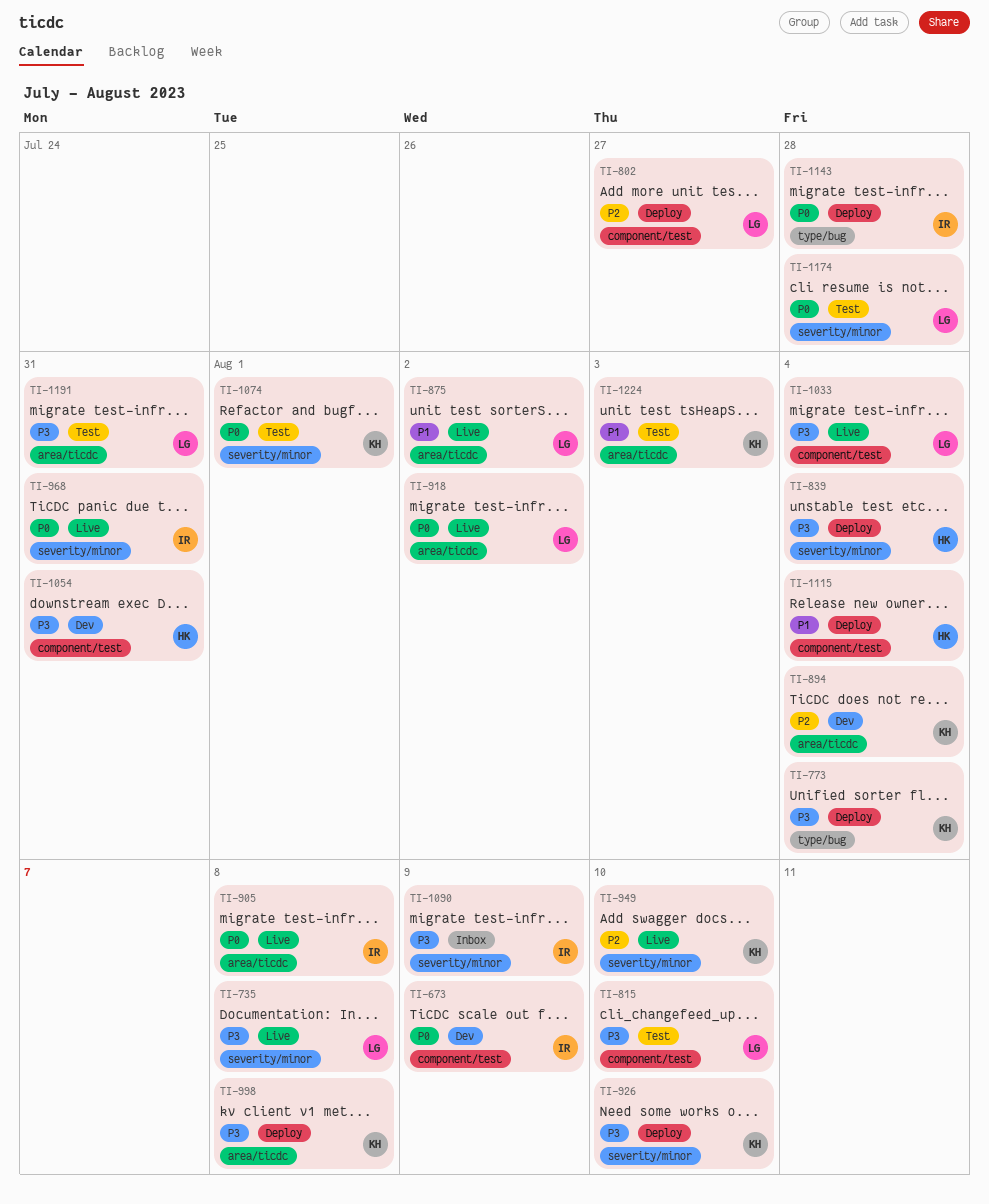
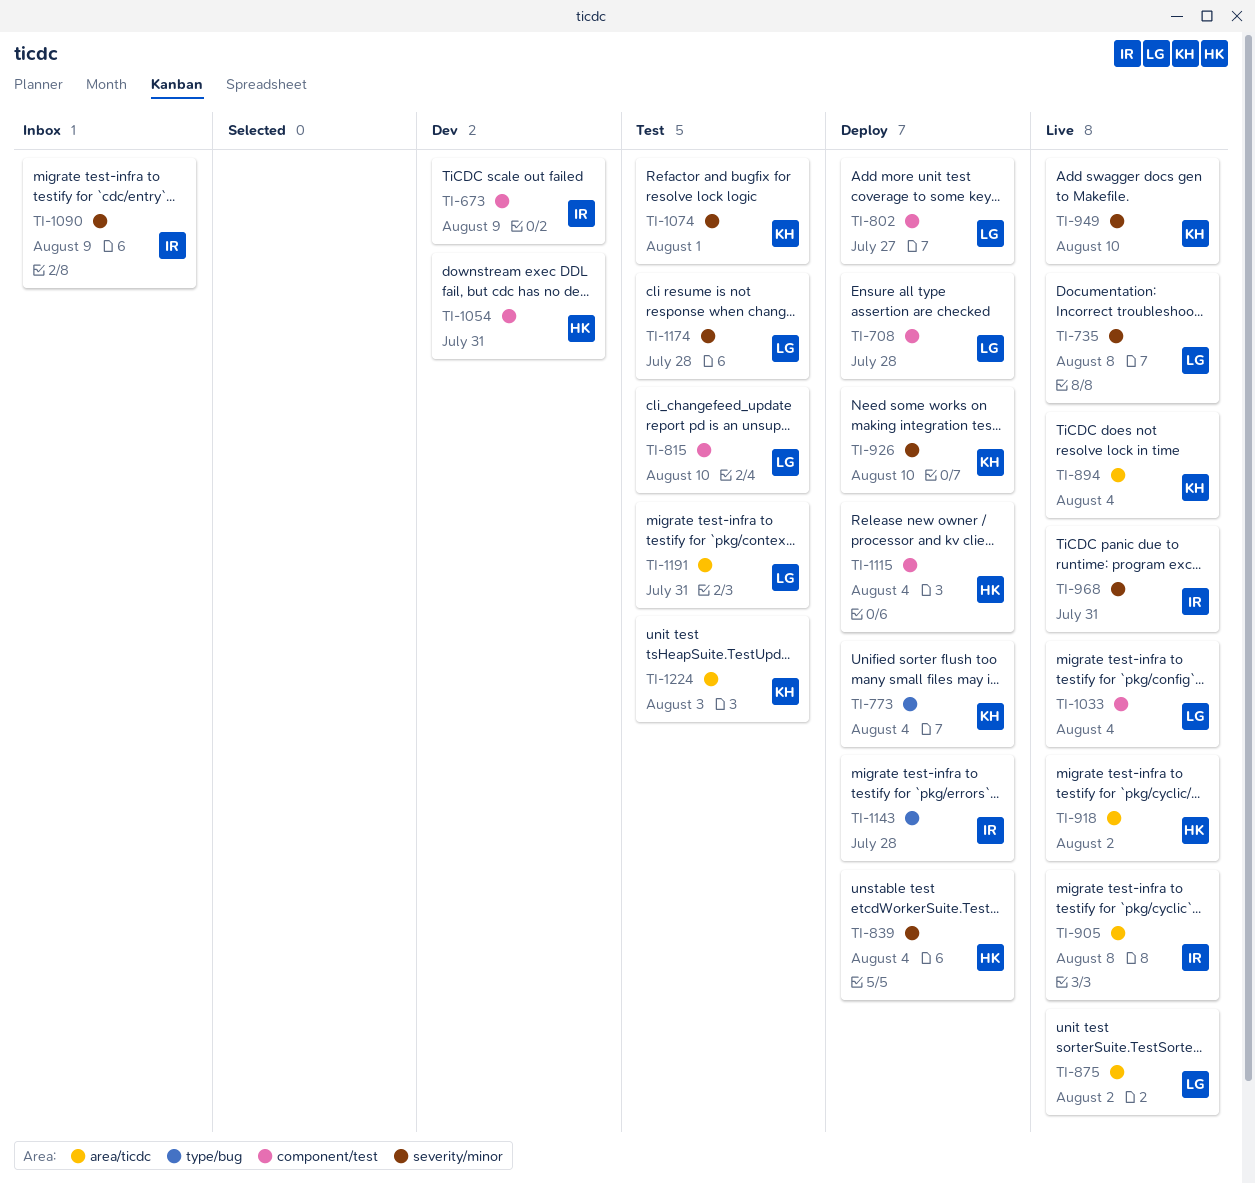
TI-708: none -> present
TI-894, status: Dev -> Live
TI-918, owner: LG -> HK
TI-998: present -> none

